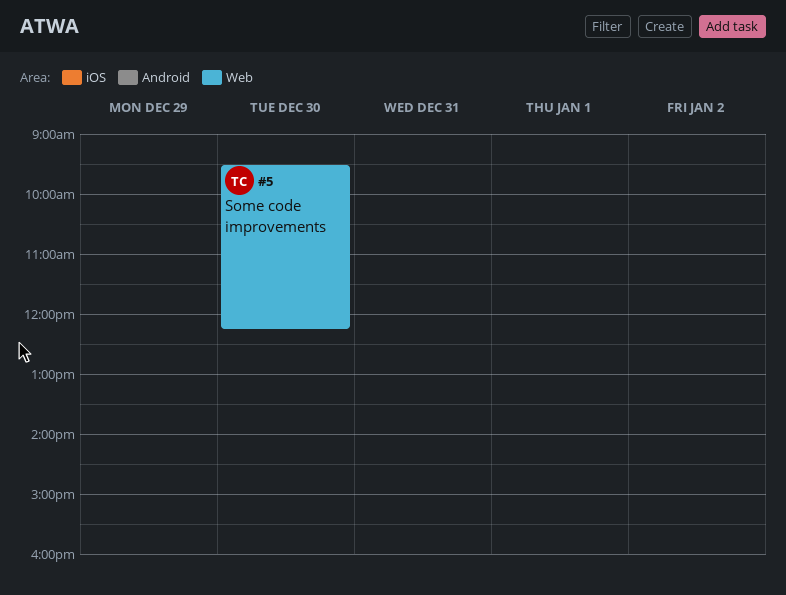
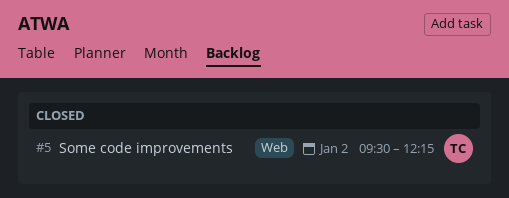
#5, day: Dec 30 -> Jan 2

